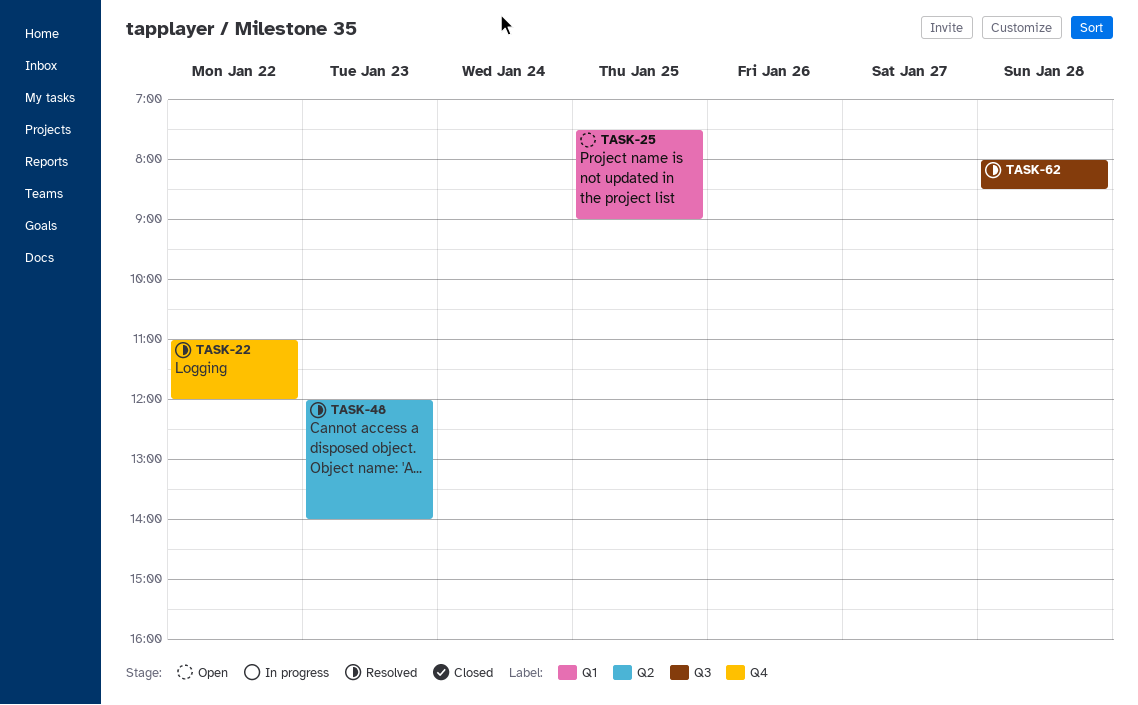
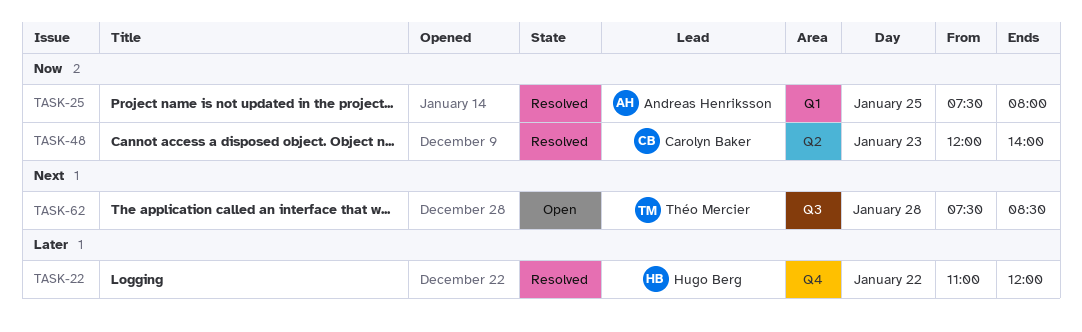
TASK-25, status: Open -> Resolved
TASK-25, ends: 09:00 -> 08:00
TASK-62, status: Resolved -> Open
TASK-62, begins: 08:00 -> 07:30

